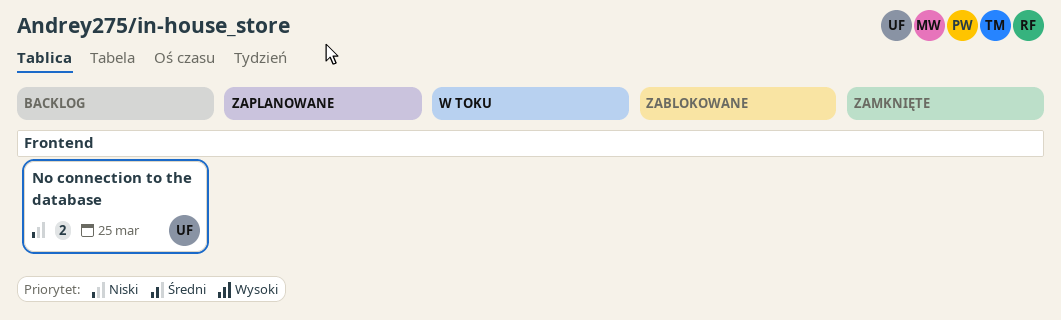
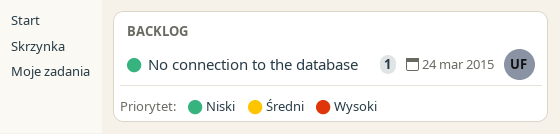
No connection to the database, estimate: 2 -> 1
No connection to the database, due: Mar 25 -> Mar 24

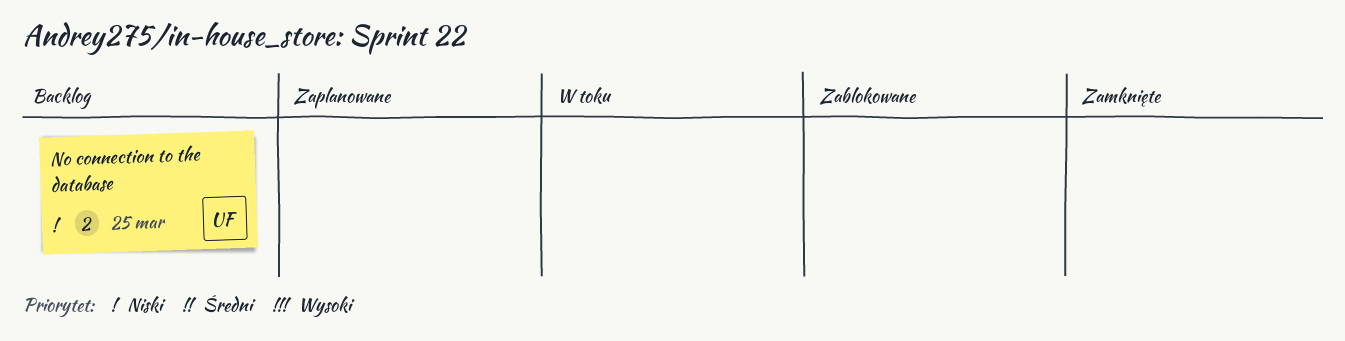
No connection to the database, estimate: 1 -> 2
No connection to the database, due: Mar 24 -> Mar 25

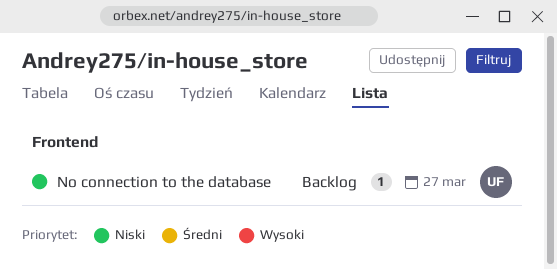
No connection to the database, estimate: 2 -> 1
No connection to the database, due: Mar 25 -> Mar 27

